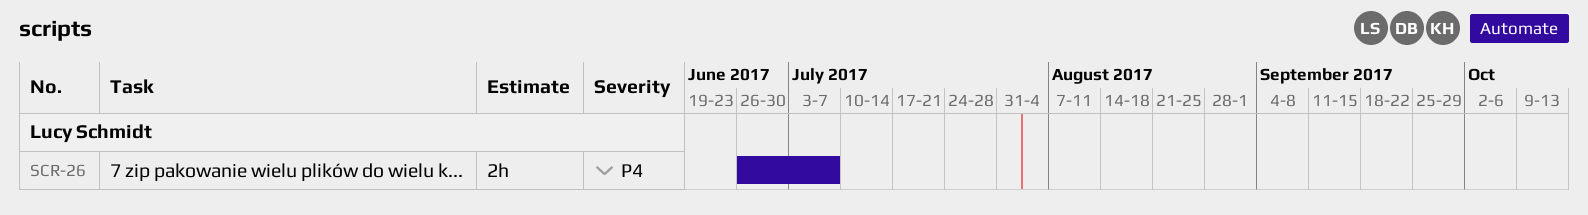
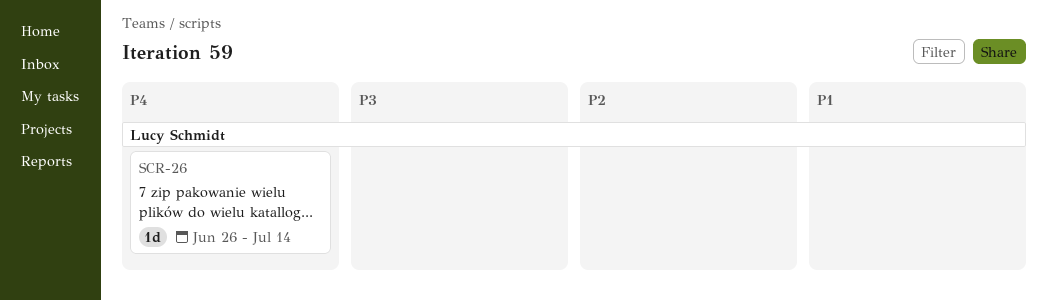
SCR-26, estimate: 2h -> 1d
SCR-26, due: Jul 7 -> Jul 14

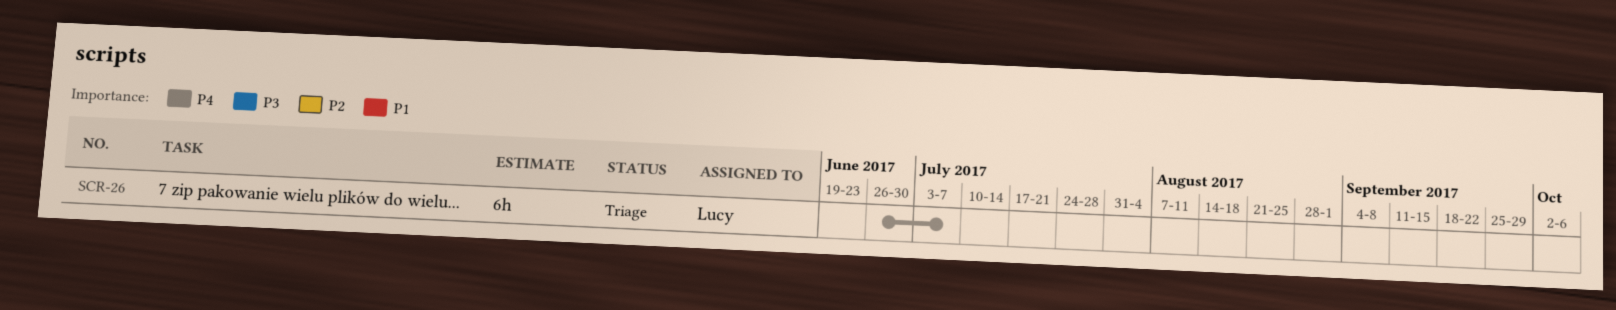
SCR-26, estimate: 1d -> 6h
SCR-26, due: Jul 14 -> Jul 7

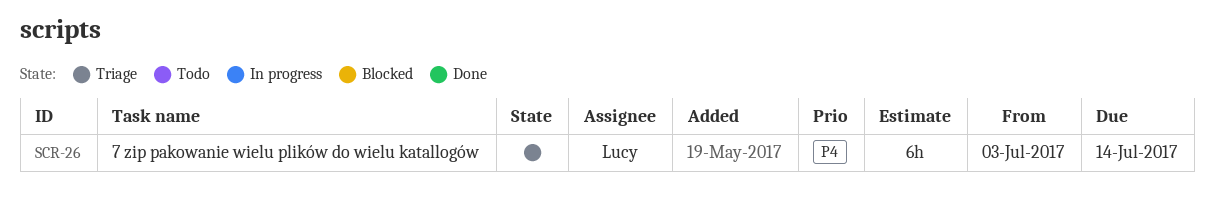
SCR-26, start: Jun 26 -> Jul 3
SCR-26, due: Jul 7 -> Jul 14

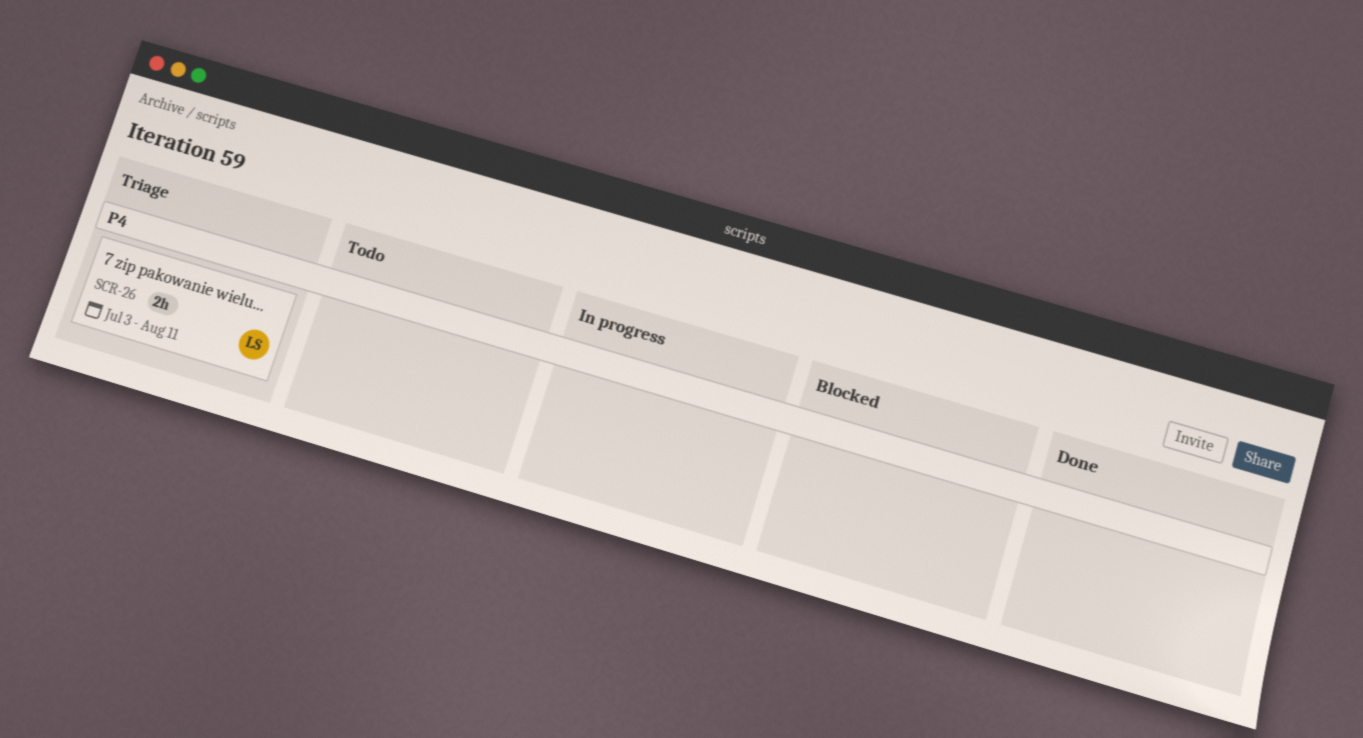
SCR-26, estimate: 6h -> 2h
SCR-26, due: Jul 14 -> Aug 11

